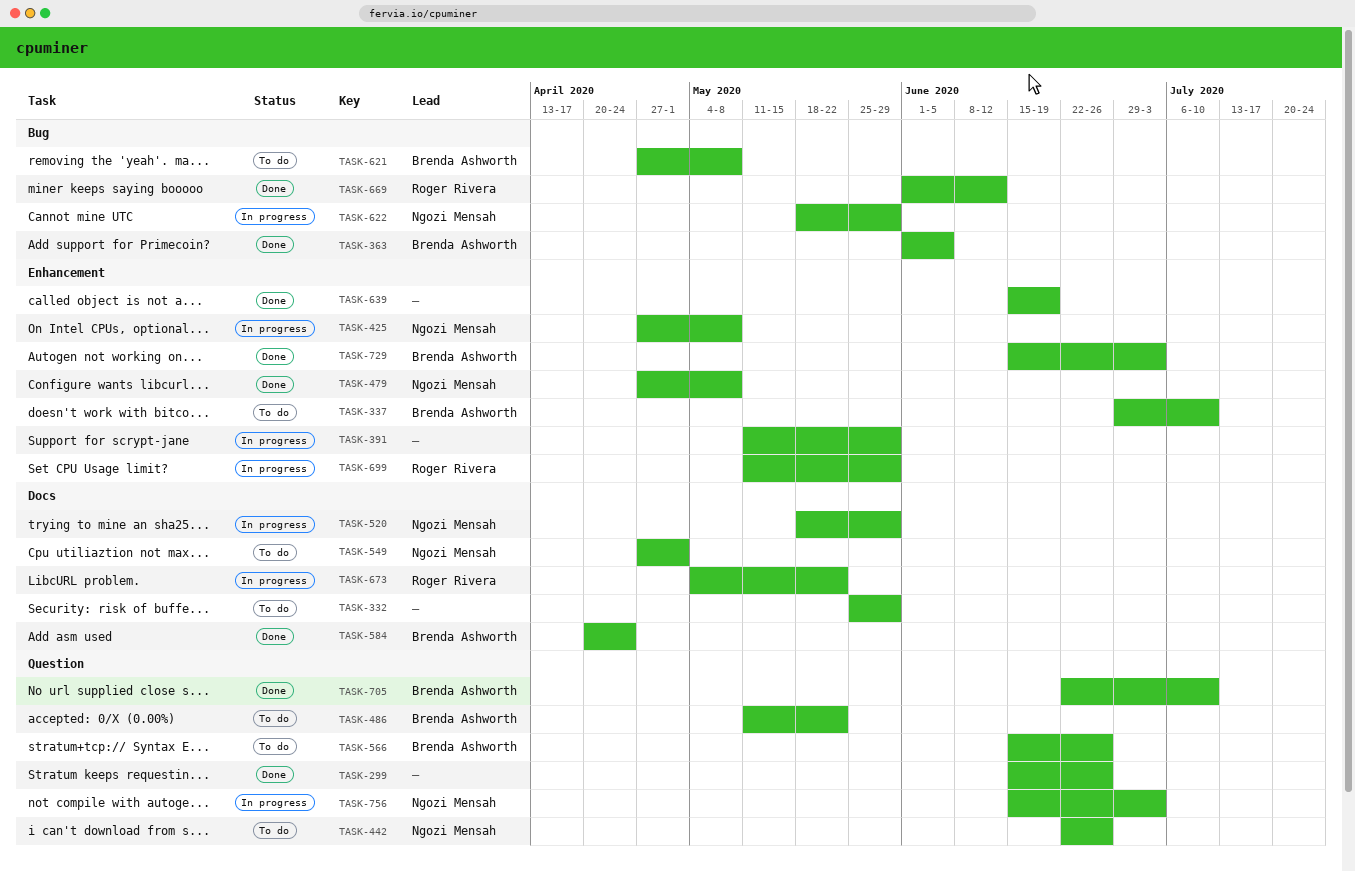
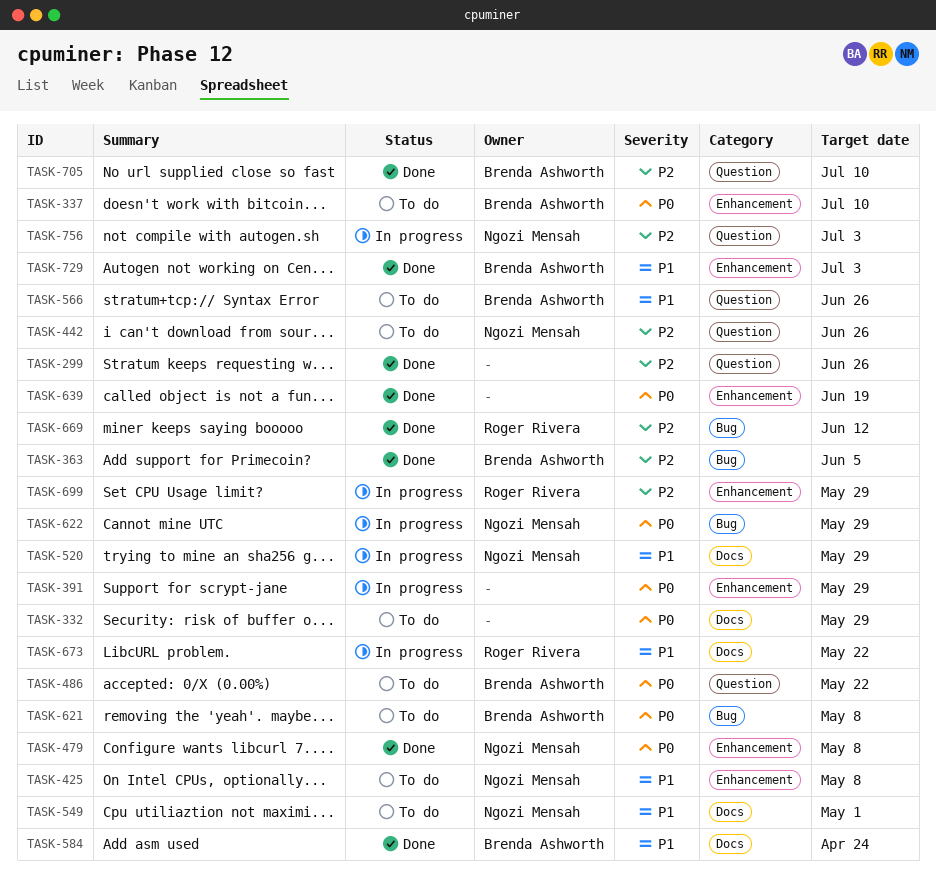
TASK-425, status: In progress -> To do

